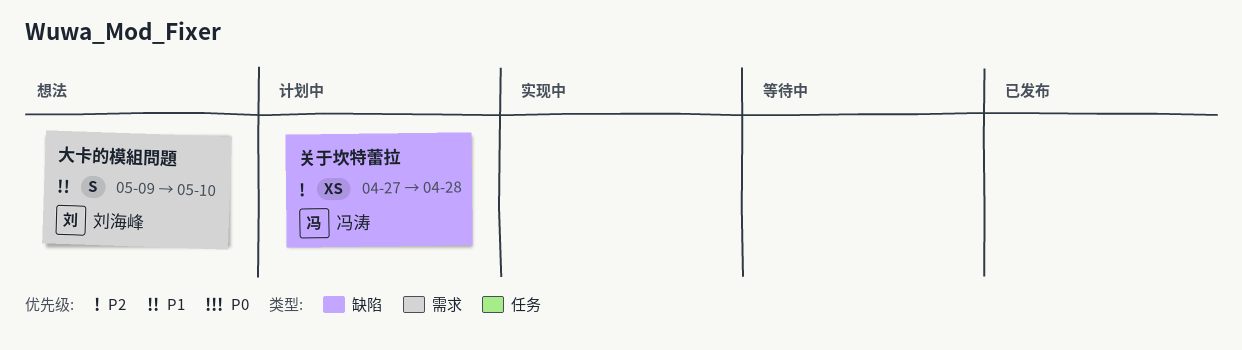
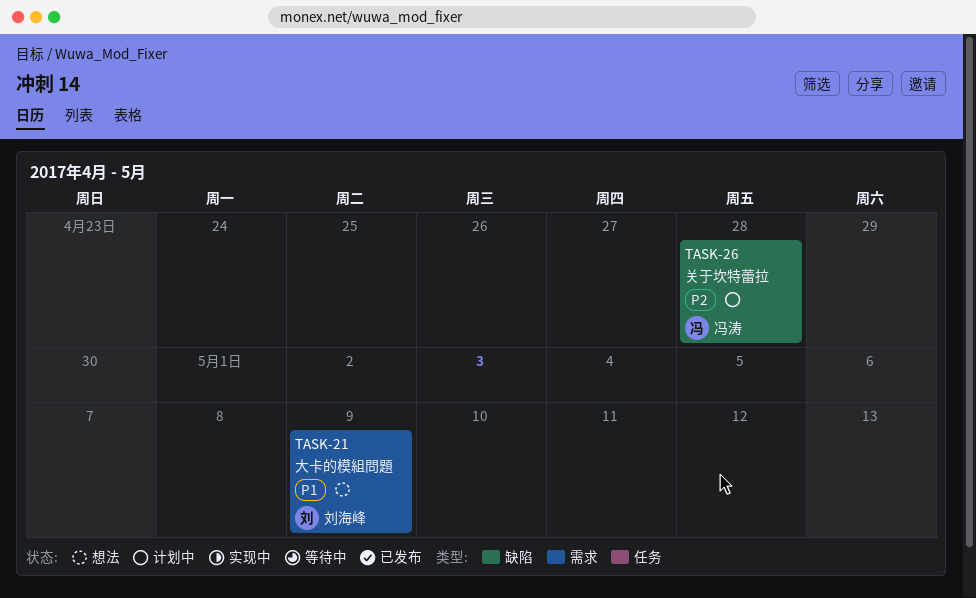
大卡的模組問題, due: May 10 -> May 9

